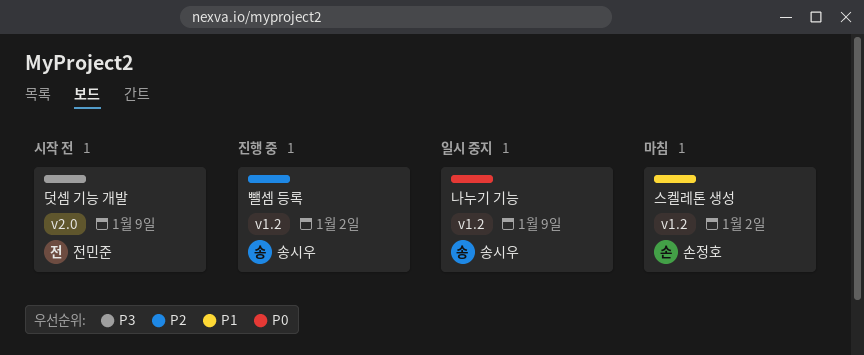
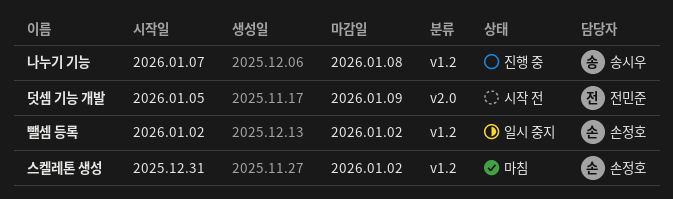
나누기 기능, status: 일시 중지 -> 진행 중
나누기 기능, due: Jan 9 -> Jan 8
뺄셈 등록, status: 진행 중 -> 일시 중지
뺄셈 등록, owner: 송시우 -> 손정호

